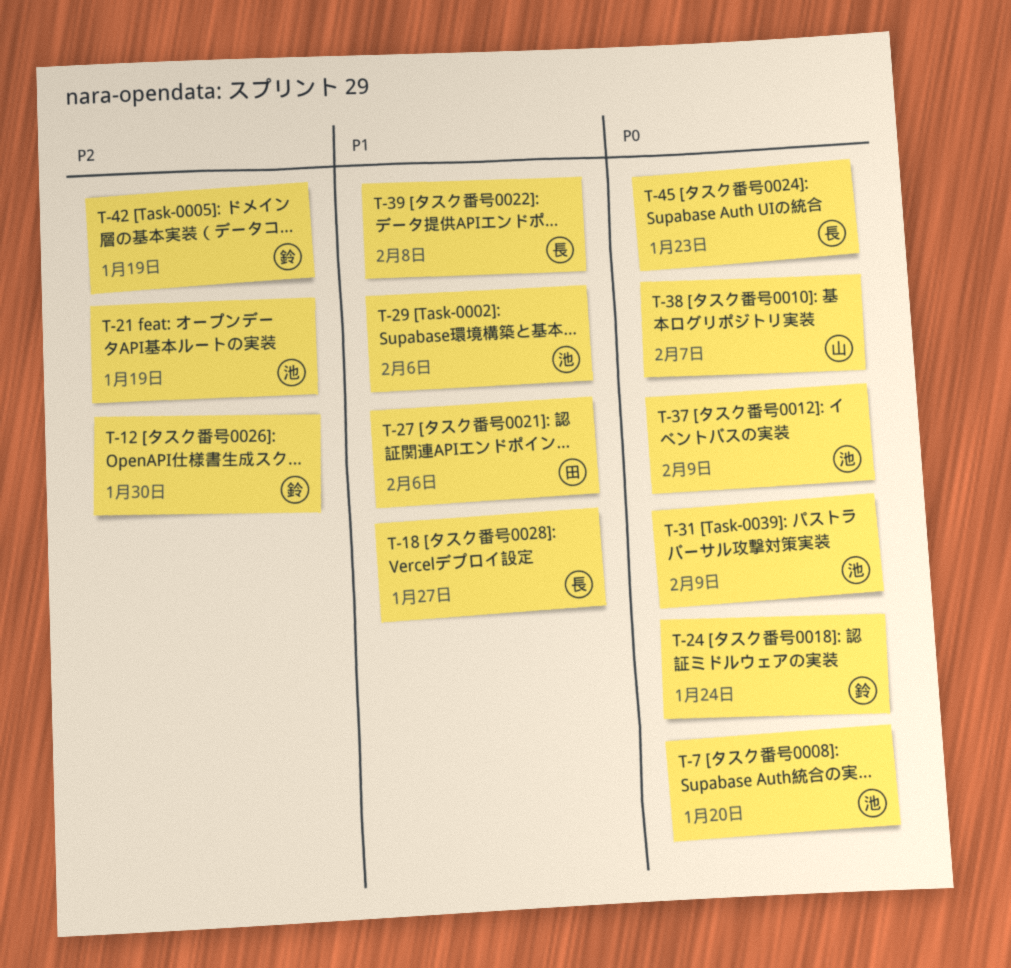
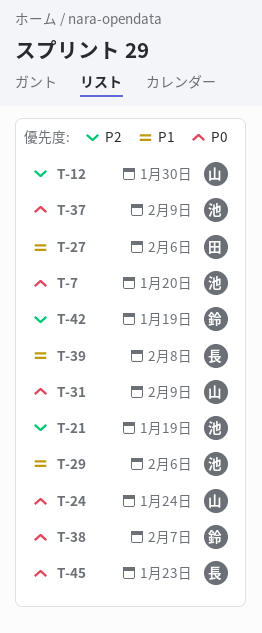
T-12, owner: 鈴 -> 山
T-18: present -> none
T-24, owner: 鈴 -> 山
T-31, owner: 池 -> 山
T-38, owner: 山 -> 鈴

